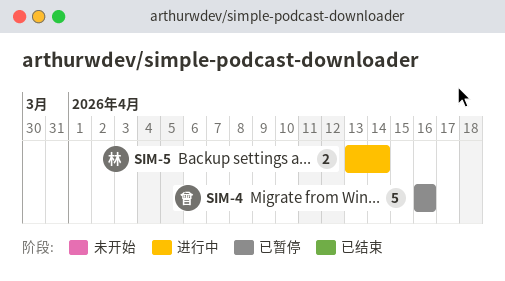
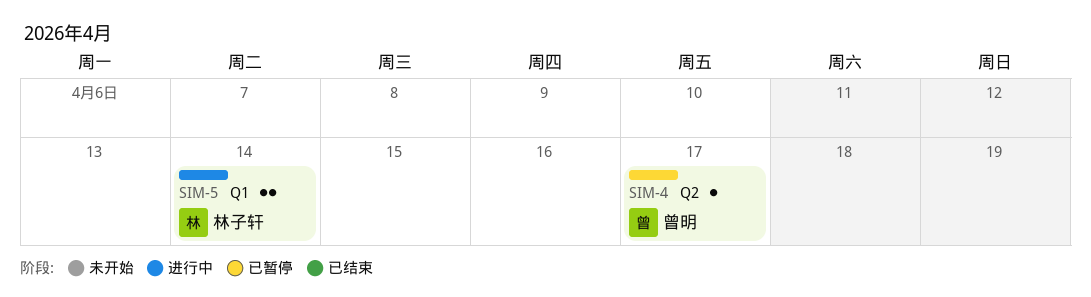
SIM-4, estimate: 5 -> 1
SIM-4, due: Apr 16 -> Apr 17

